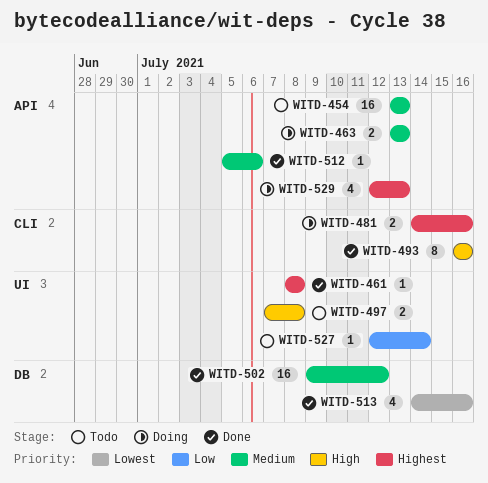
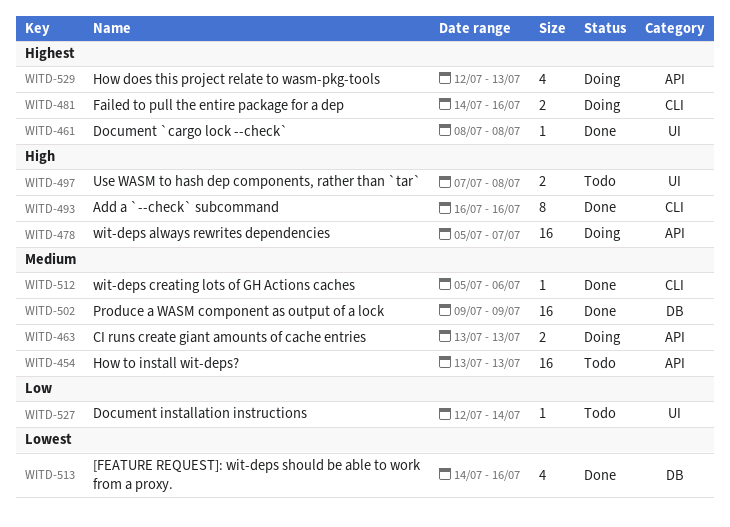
WITD-478: none -> present
WITD-502, due: Jul 12 -> Jul 9
WITD-512, label: API -> CLI

